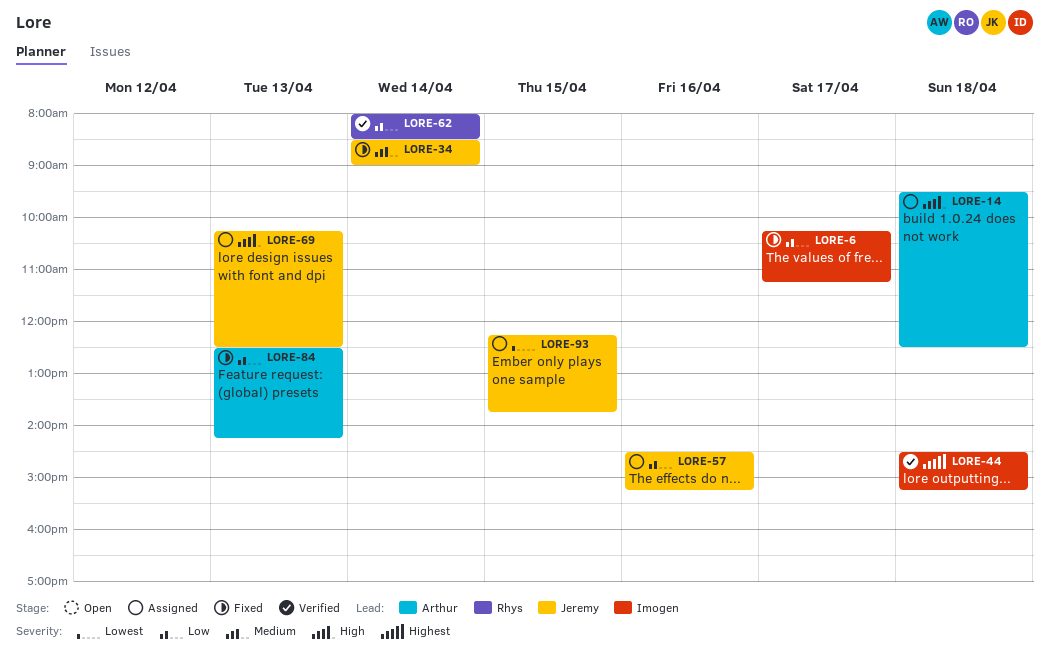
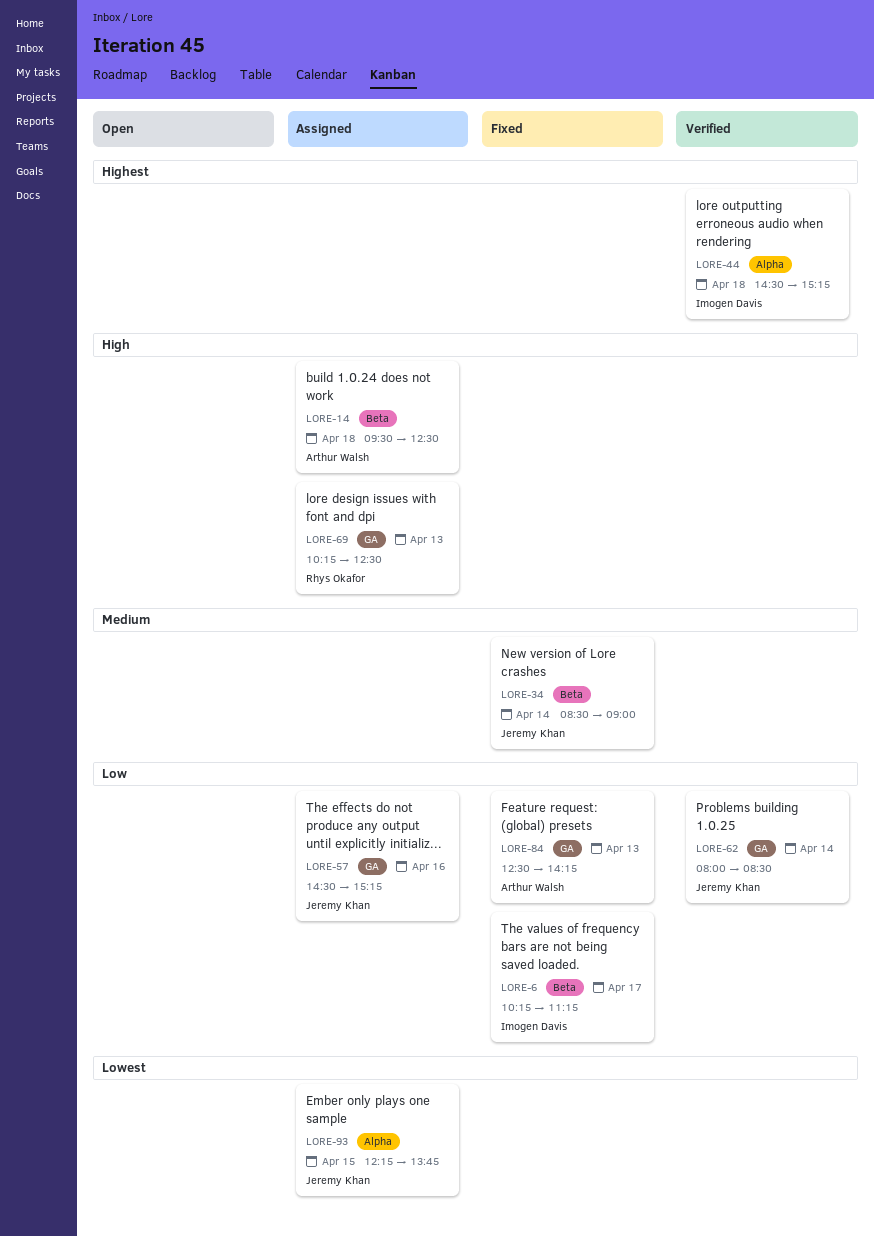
LORE-62, owner: Rhys Okafor -> Jeremy Khan
LORE-69, owner: Jeremy Khan -> Rhys Okafor

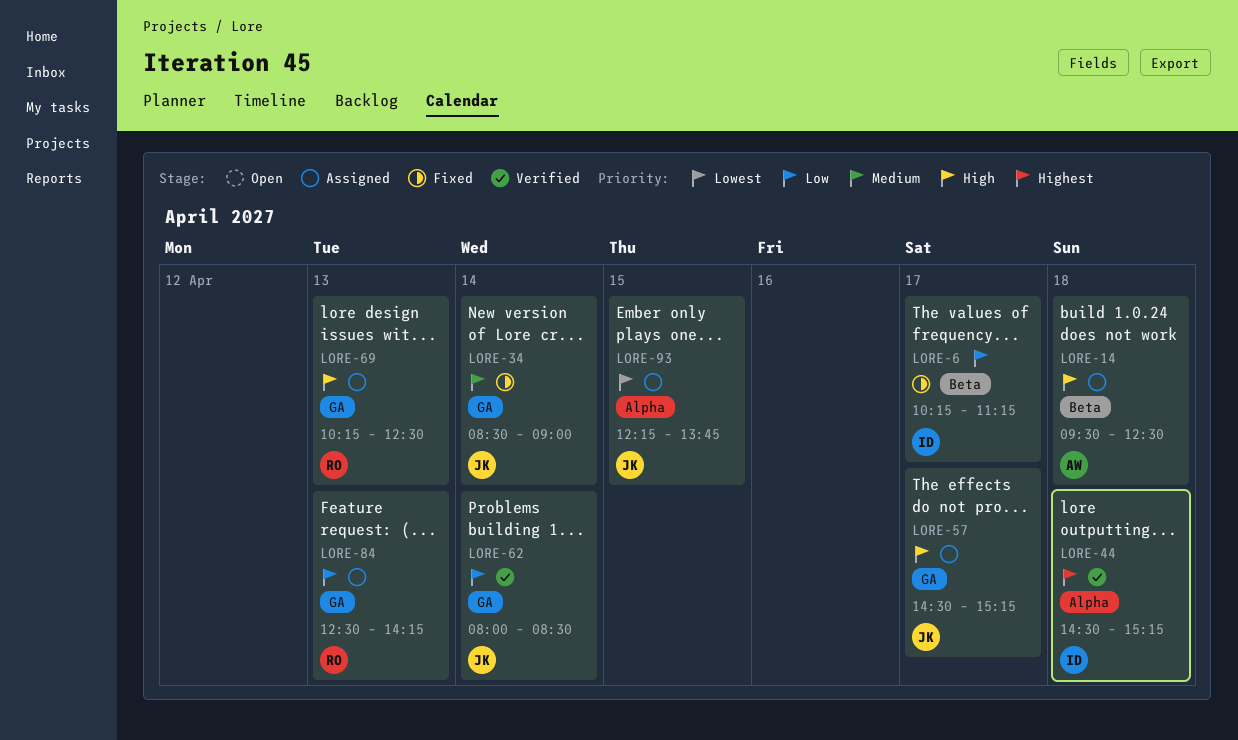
LORE-34, label: Beta -> GA
LORE-57, priority: Low -> High
LORE-57, day: Apr 16 -> Apr 17
LORE-84, status: Fixed -> Assigned
LORE-84, owner: Arthur Walsh -> Rhys Okafor

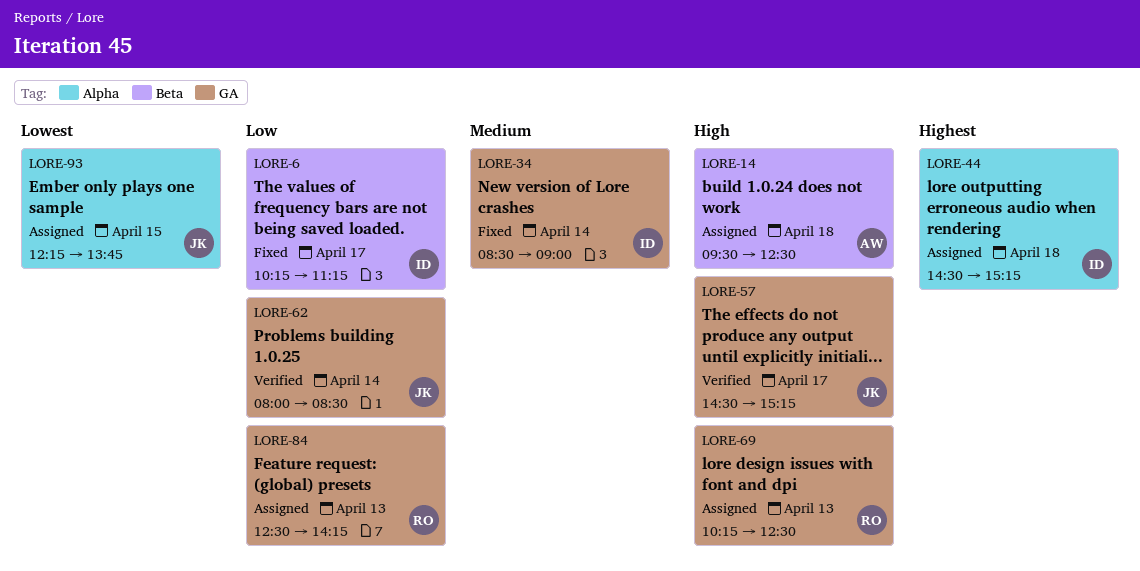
LORE-34, owner: JK -> ID
LORE-44, status: Verified -> Assigned
LORE-57, status: Assigned -> Verified

